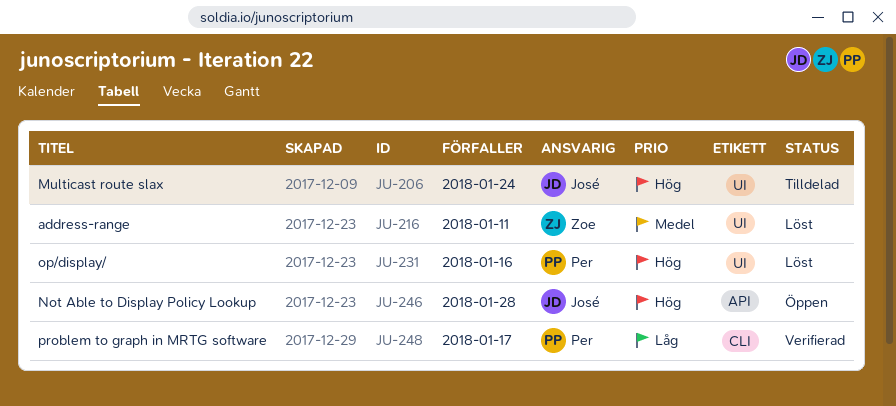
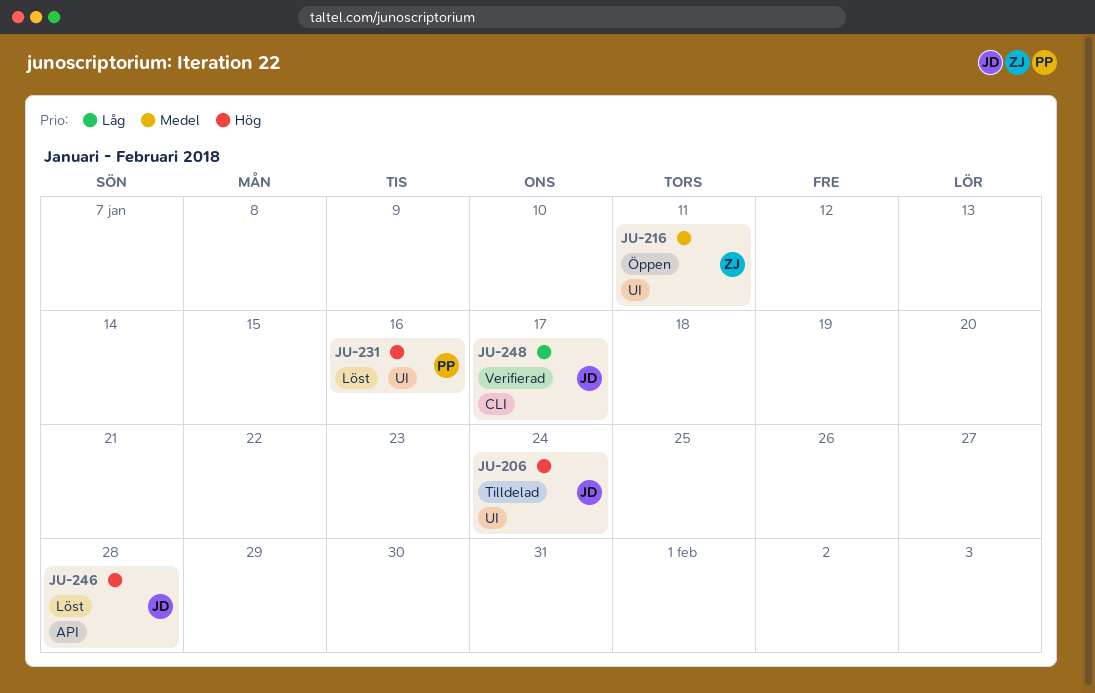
JU-216, status: Löst -> Öppen
JU-246, status: Öppen -> Löst
JU-248, owner: Per -> José

